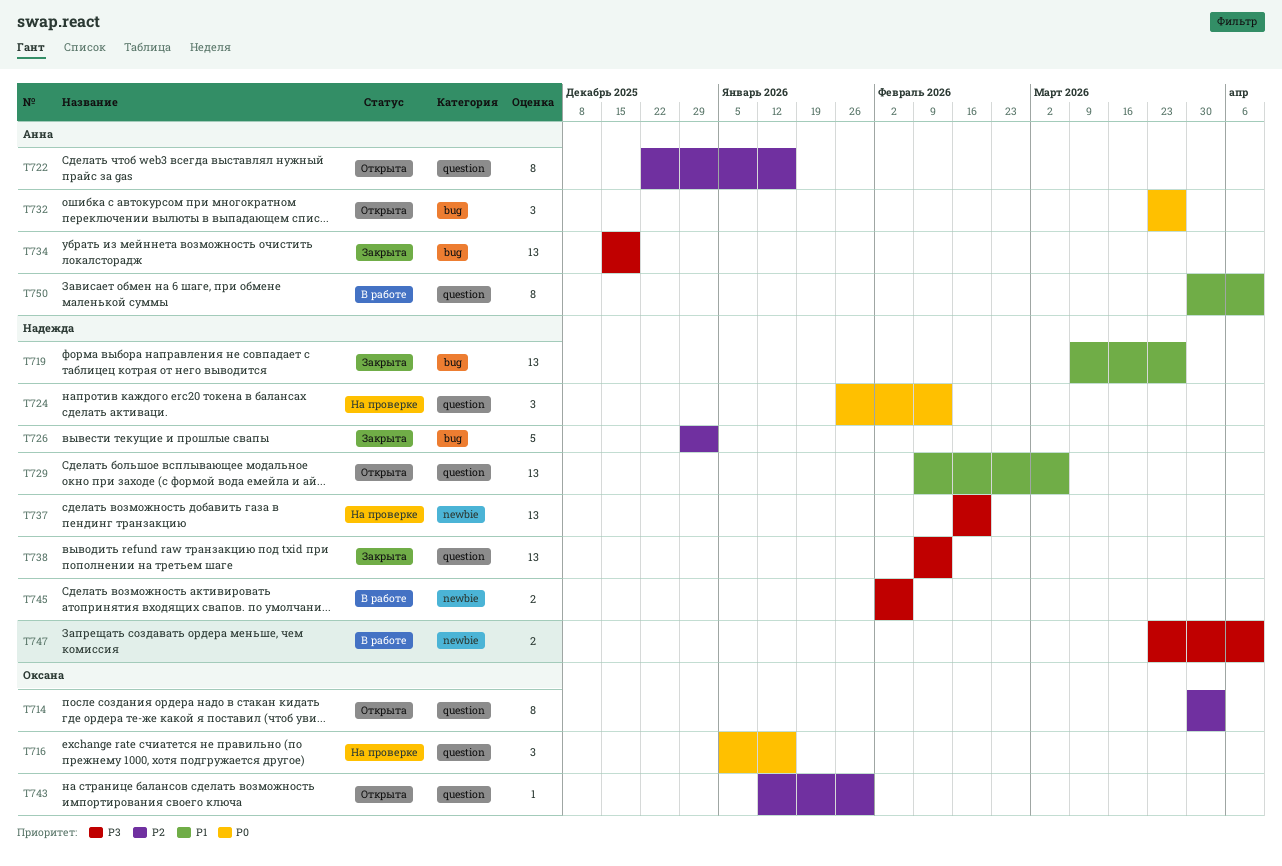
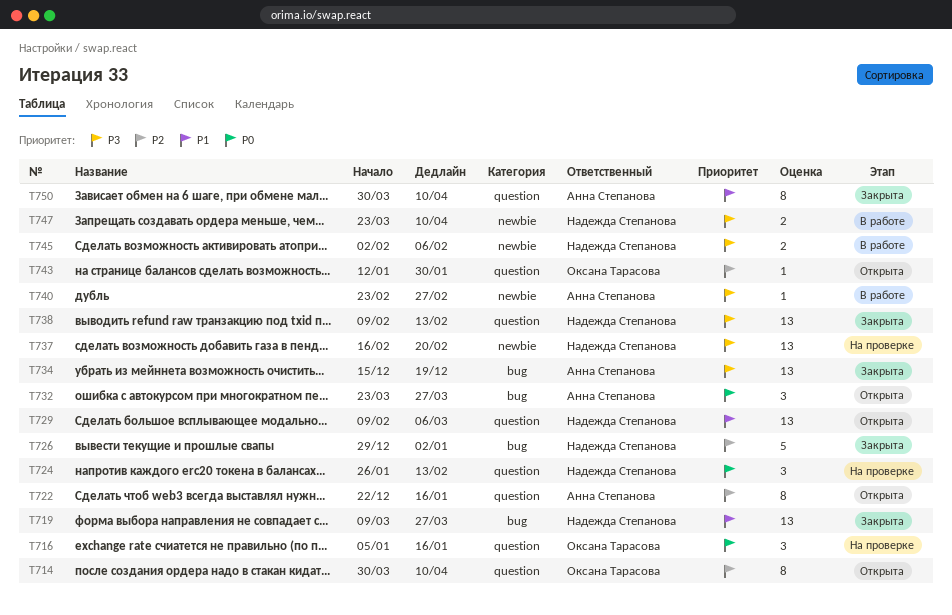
T714, due: Apr 3 -> Apr 10
T740: none -> present
T750, status: В работе -> Закрыта

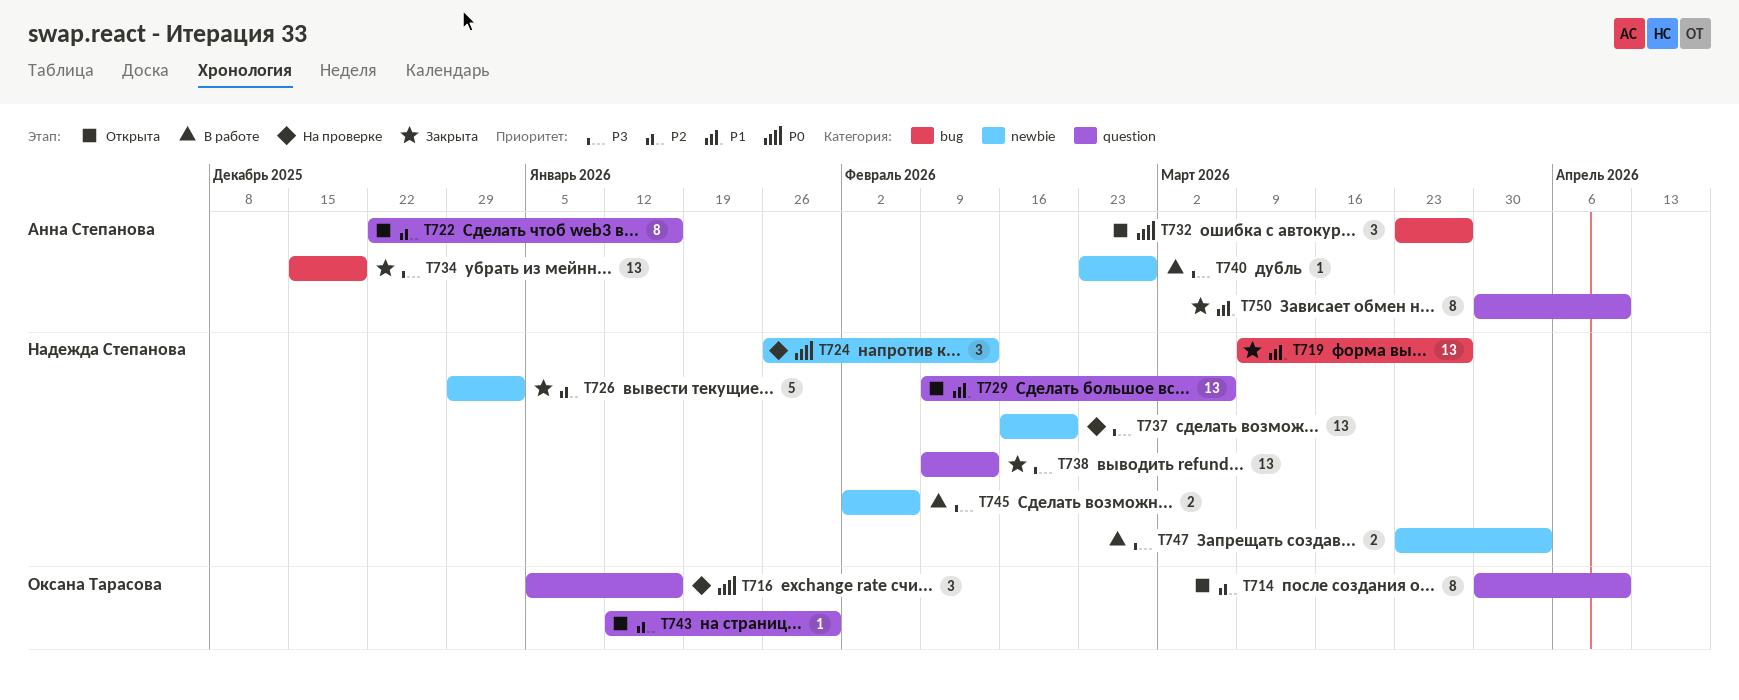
T724, label: question -> newbie
T726, label: bug -> newbie
T747, due: Apr 10 -> Apr 3

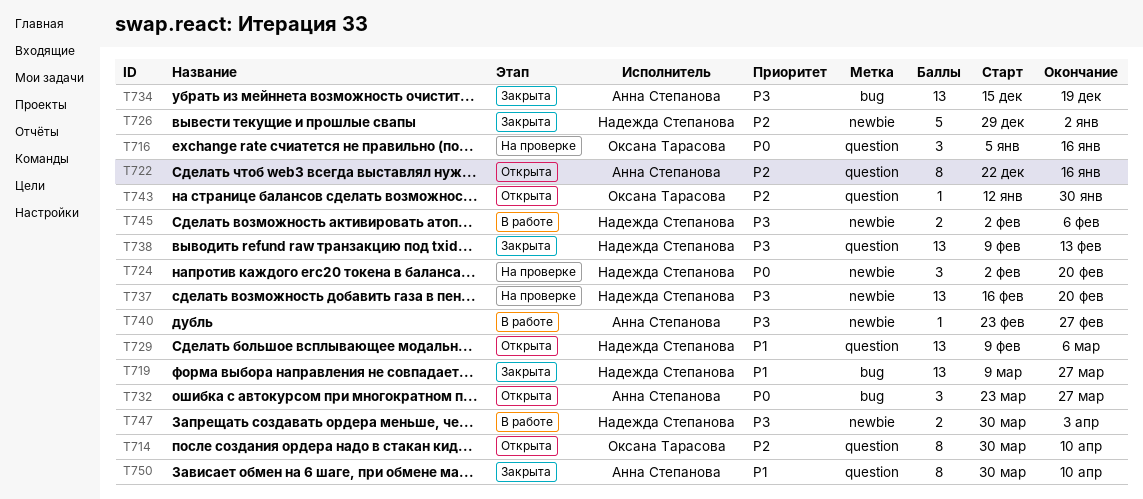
T724, start: Jan 26 -> Feb 2
T724, due: Feb 13 -> Feb 20
T747, start: Mar 23 -> Mar 30

